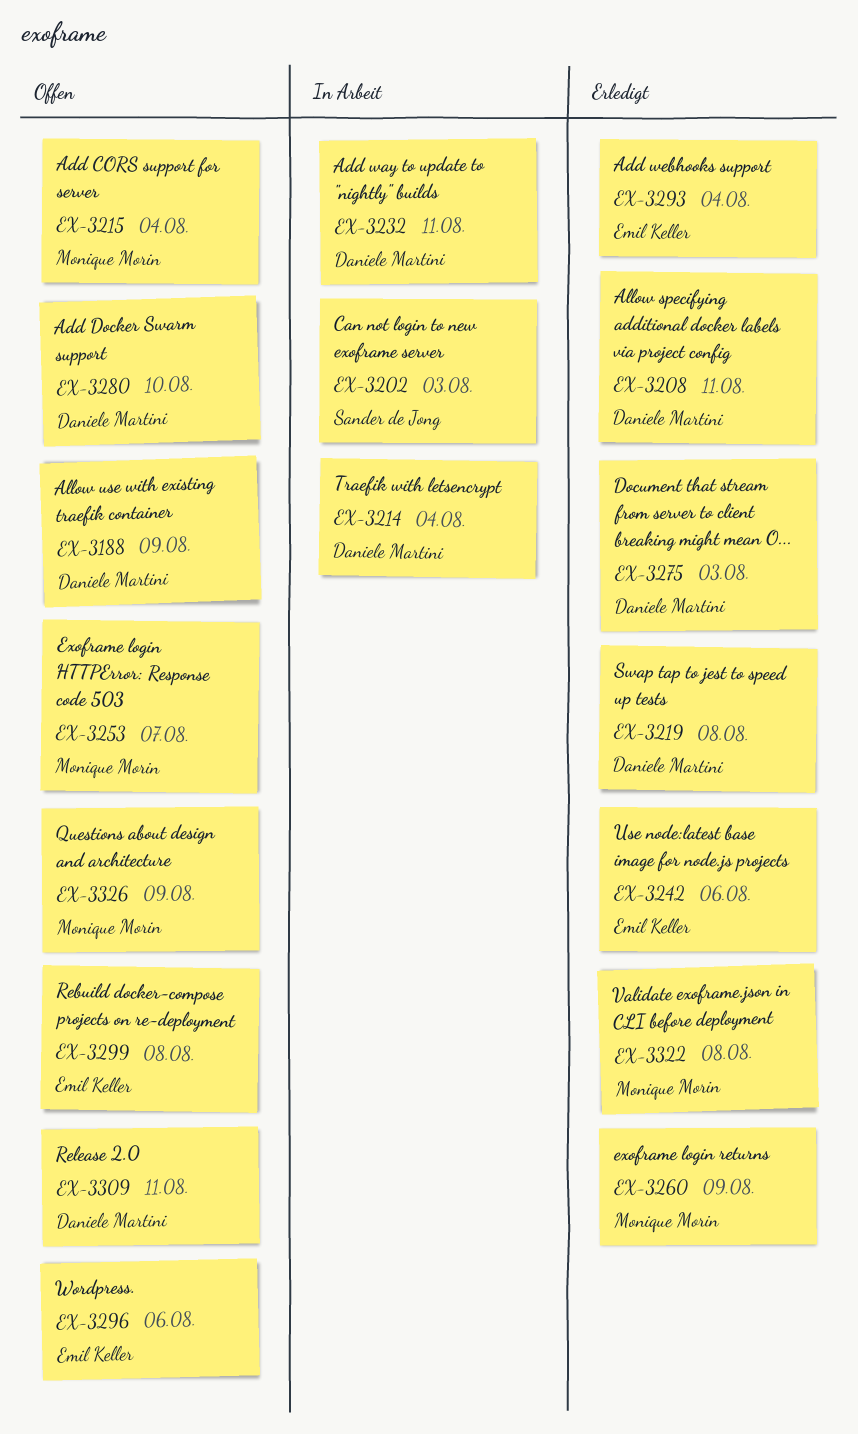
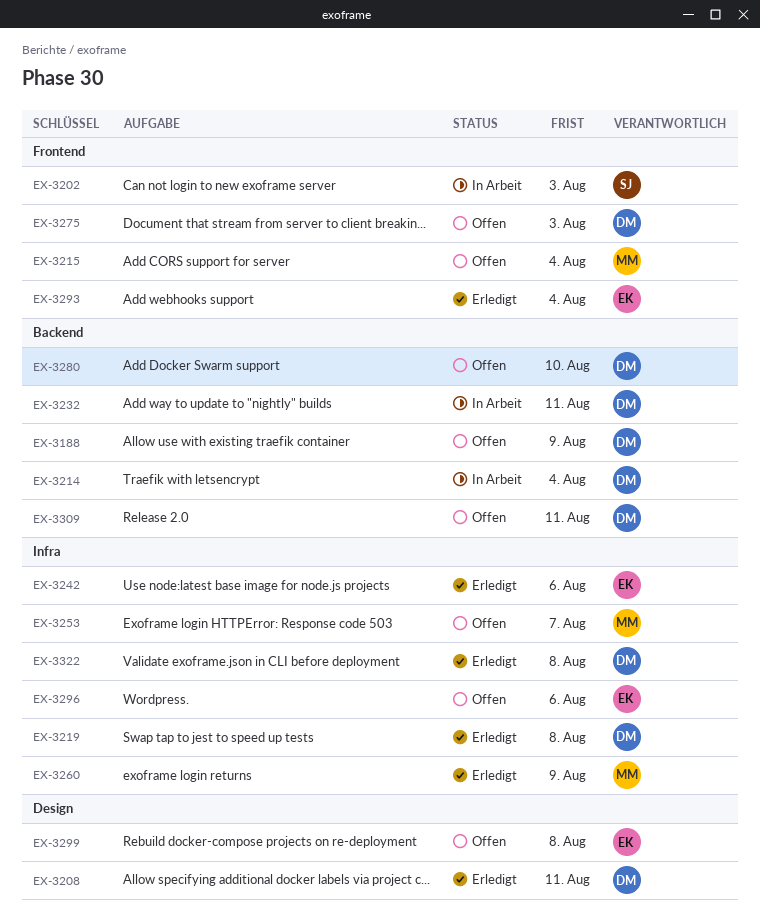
EX-3275, status: Erledigt -> Offen
EX-3322, owner: Monique Morin -> Daniele Martini
EX-3326: present -> none

